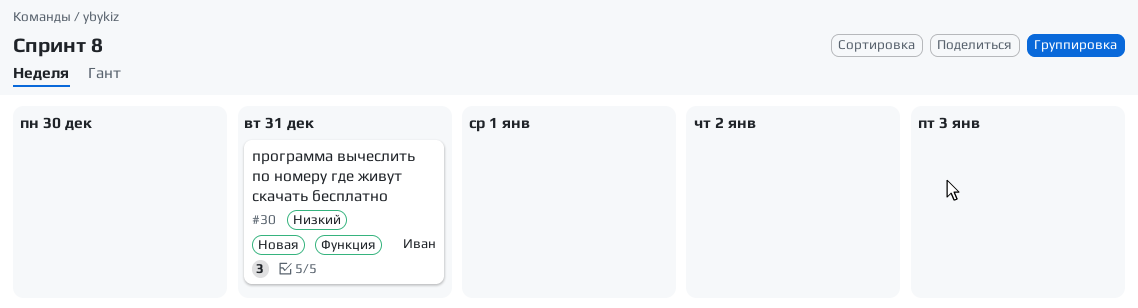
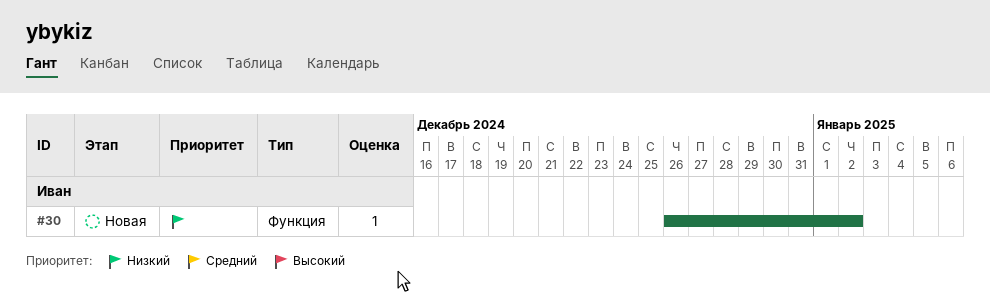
#30, estimate: 3 -> 1
#30, due: Dec 31 -> Jan 2

